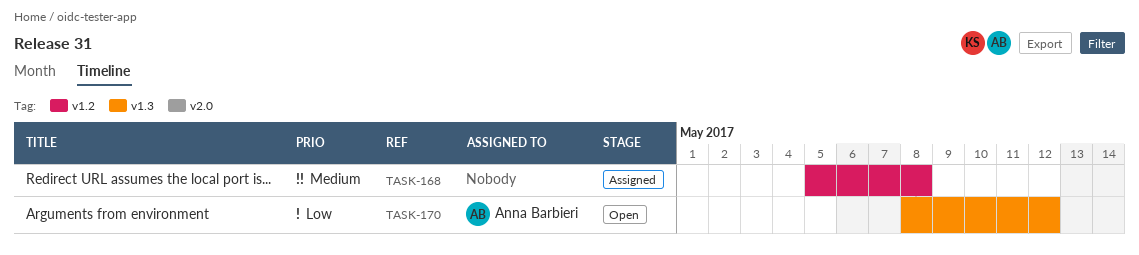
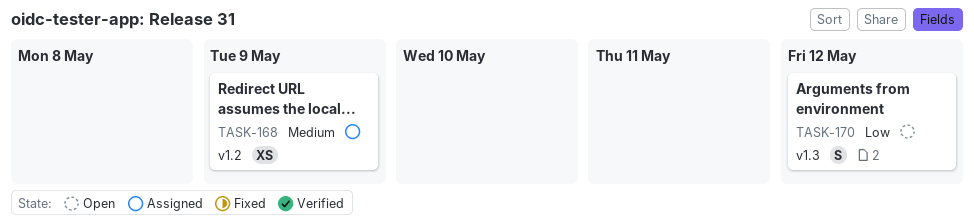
TASK-168, due: May 8 -> May 9

